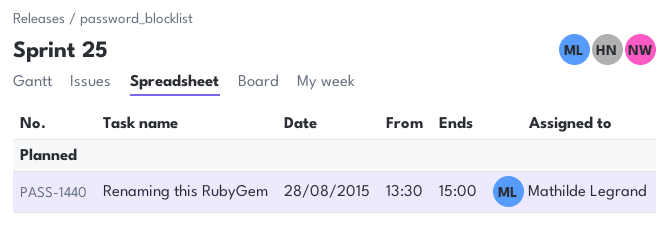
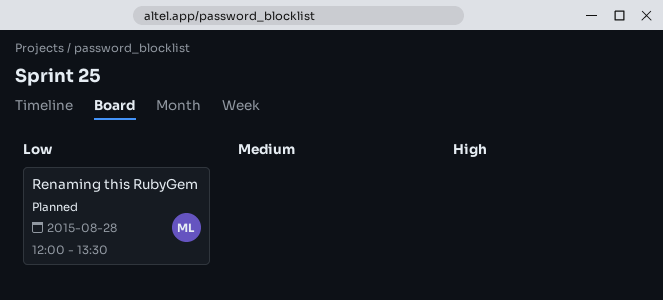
Renaming this RubyGem, begins: 13:30 -> 12:00
Renaming this RubyGem, ends: 15:00 -> 13:30

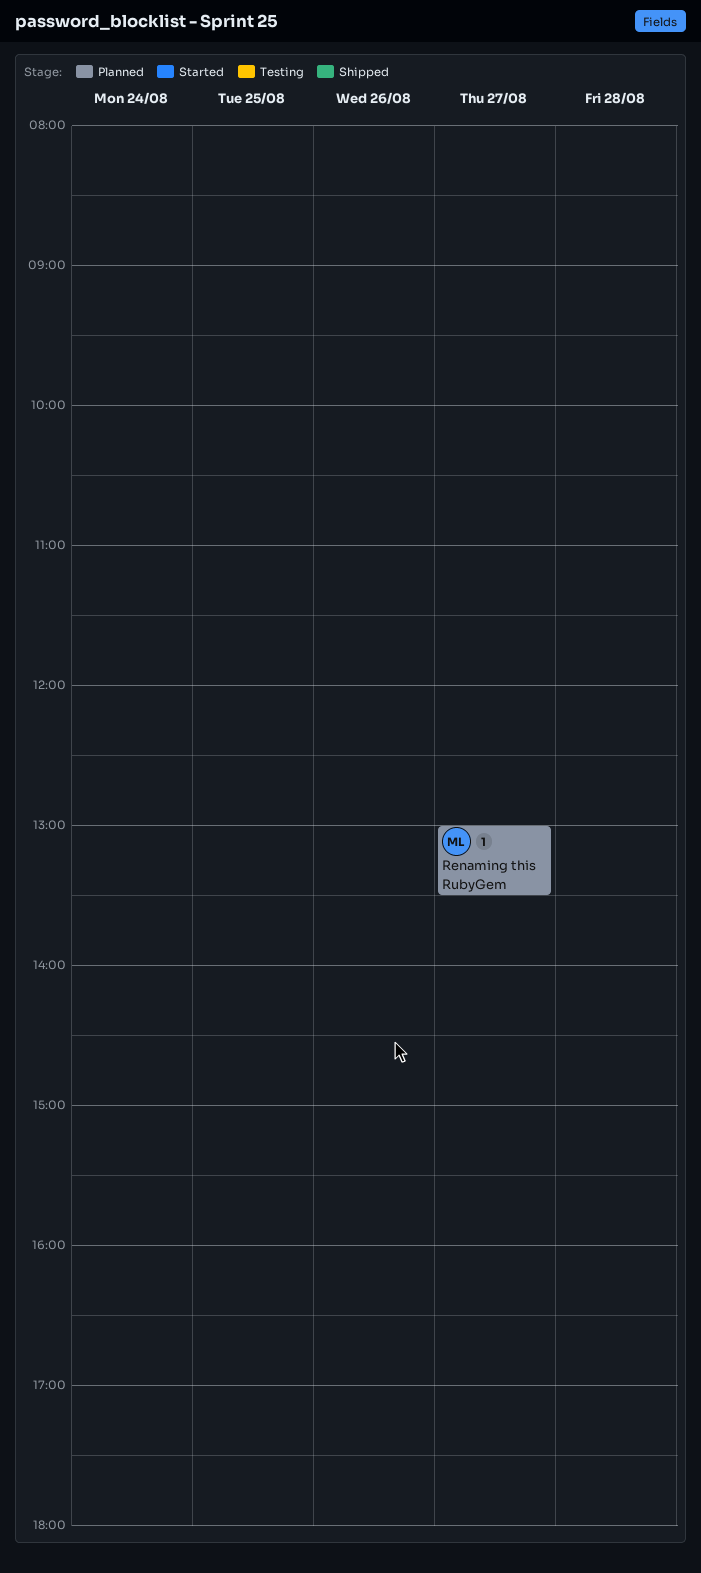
Renaming this RubyGem, day: Aug 28 -> Aug 27
Renaming this RubyGem, begins: 12:00 -> 13:00

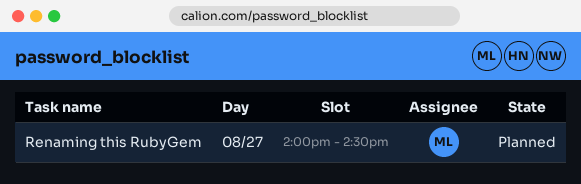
Renaming this RubyGem, begins: 13:00 -> 14:00
Renaming this RubyGem, ends: 13:30 -> 14:30

